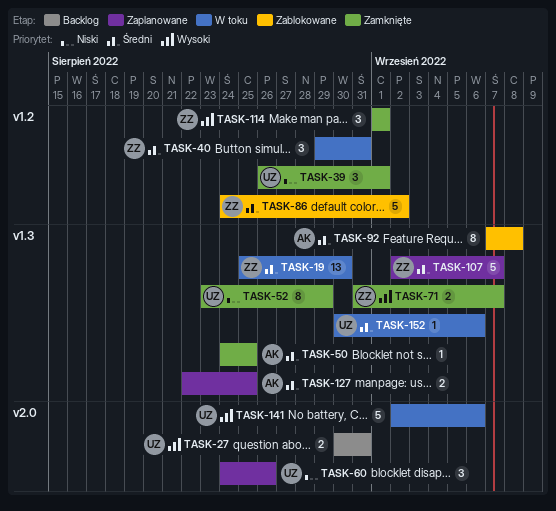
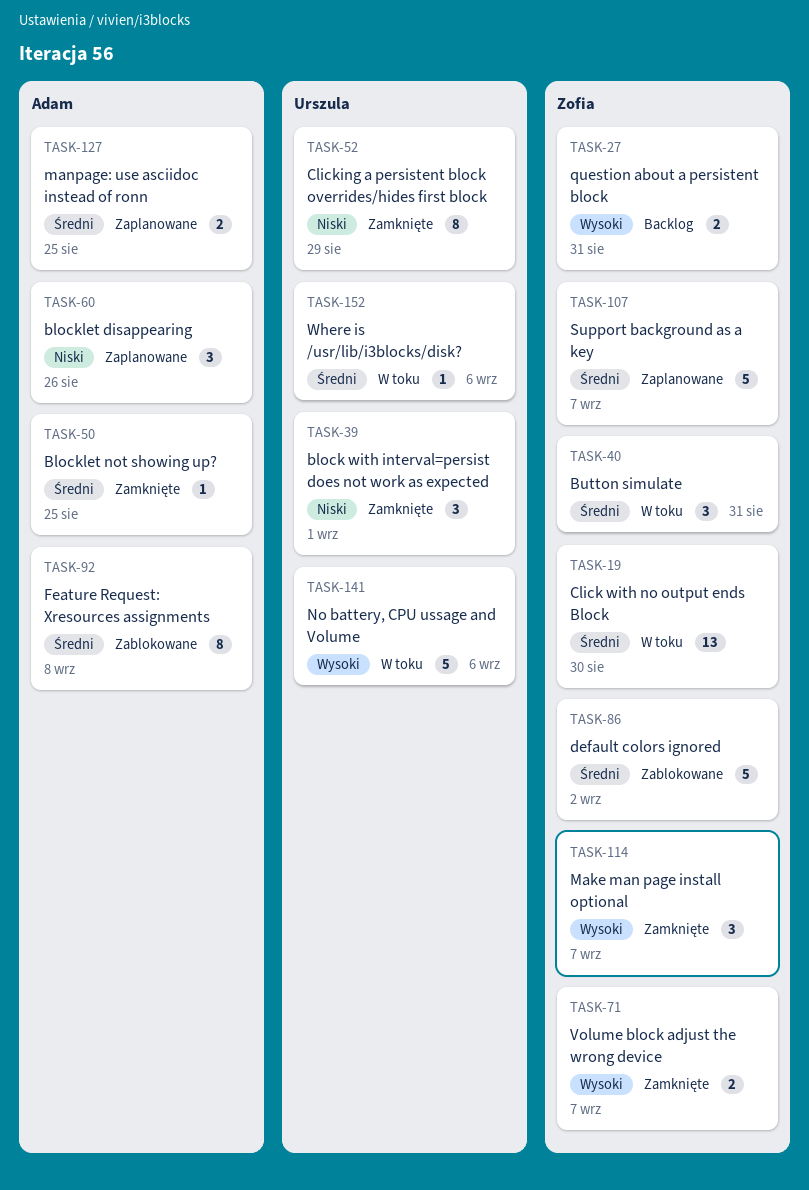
TASK-27, owner: Urszula -> Zofia
TASK-60, owner: Urszula -> Adam
TASK-114, due: Sep 1 -> Sep 7

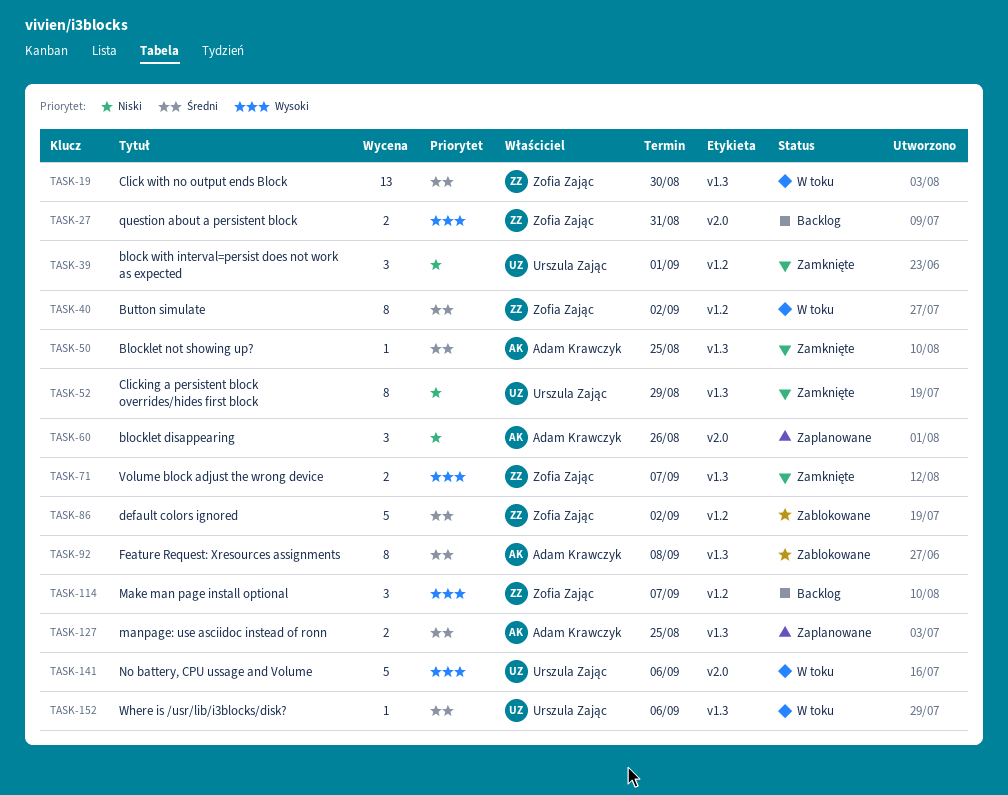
TASK-40, estimate: 3 -> 8
TASK-40, due: Aug 31 -> Sep 2
TASK-107: present -> none
TASK-114, status: Zamknięte -> Backlog

